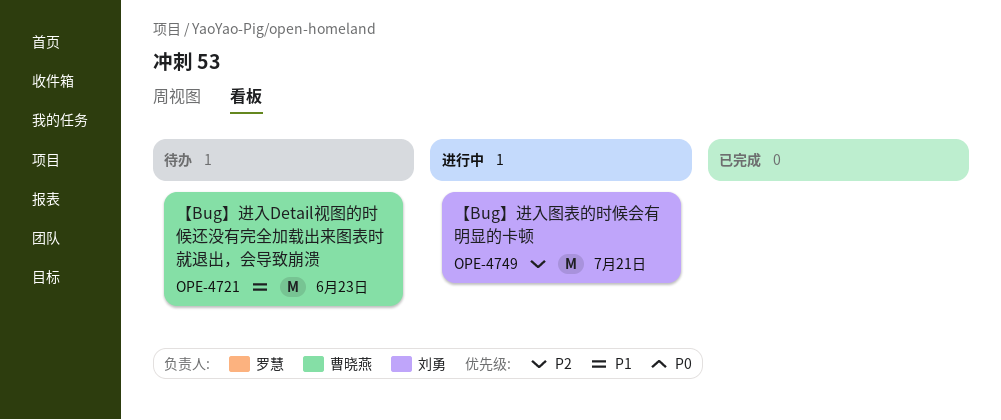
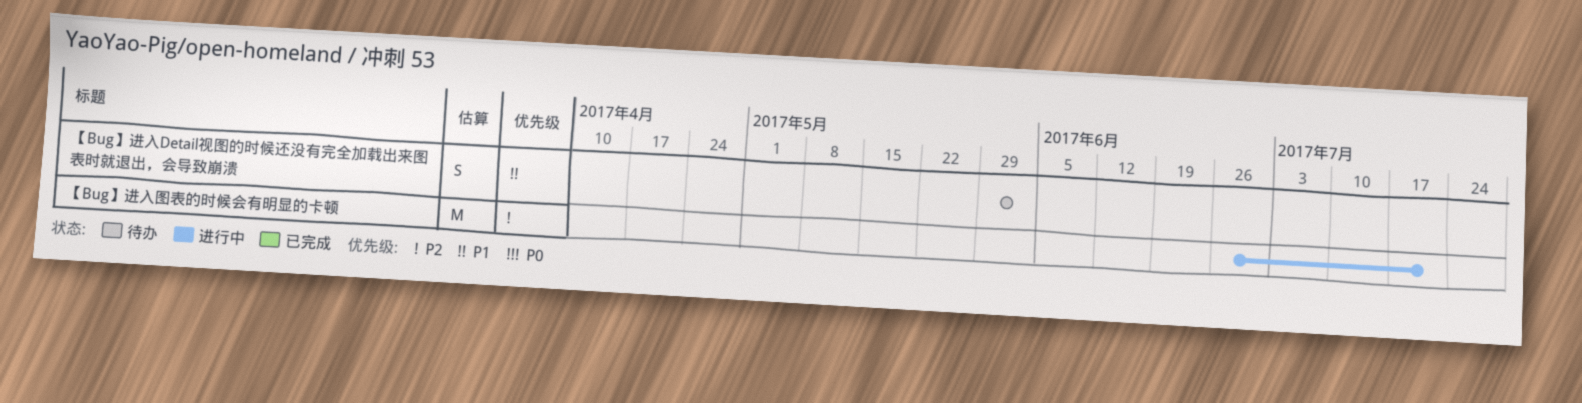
【Bug】进入Detail视图的时候还没有完全加载出来图表时就退出，会导致崩溃, estimate: M -> S
【Bug】进入Detail视图的时候还没有完全加载出来图表时就退出，会导致崩溃, due: Jun 23 -> Jun 2

